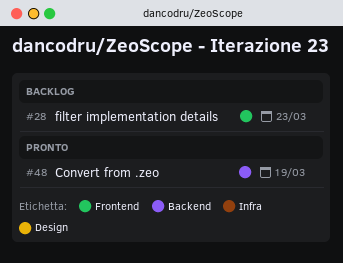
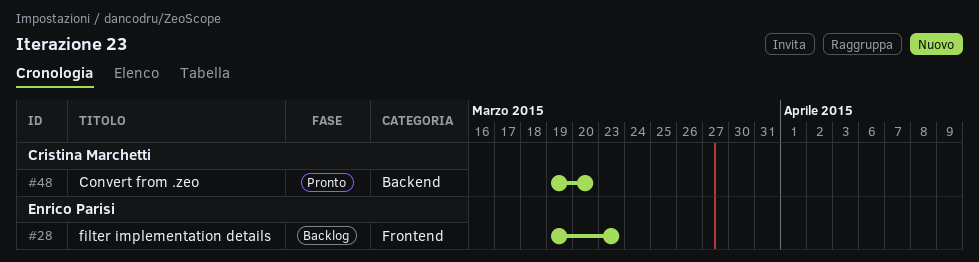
#48, due: Mar 19 -> Mar 20

